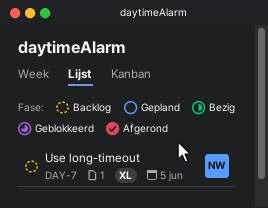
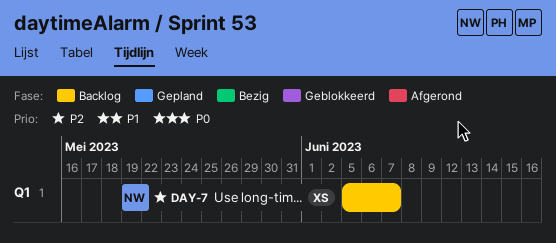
DAY-7, estimate: XL -> XS
DAY-7, due: Jun 5 -> Jun 7

